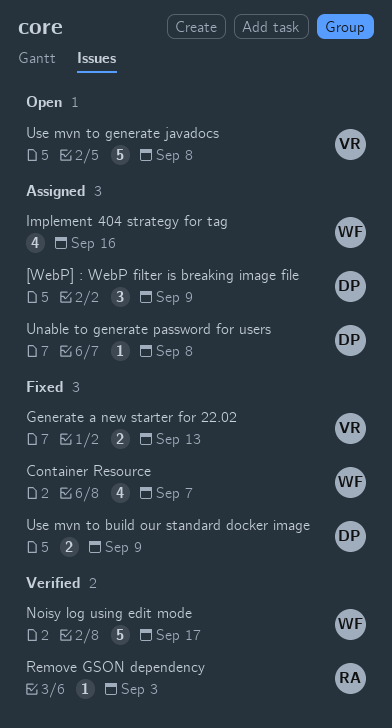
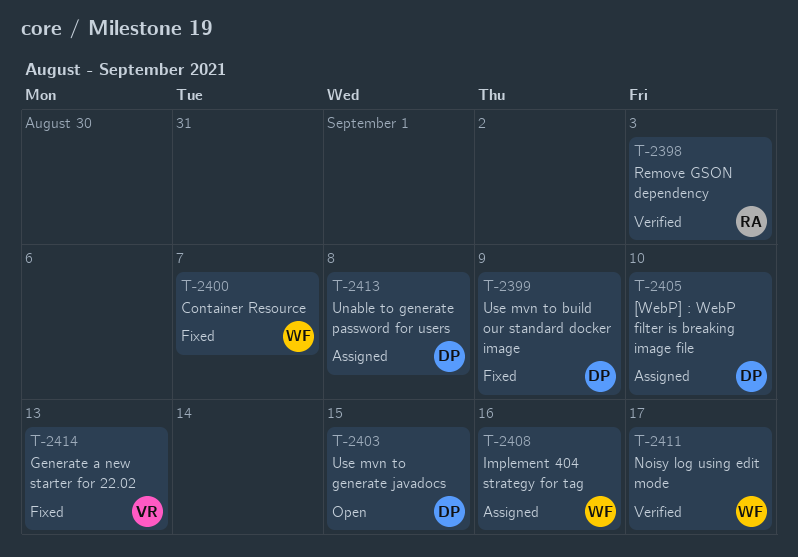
[WebP] : WebP filter is breaking image file, due: Sep 9 -> Sep 10
Use mvn to generate javadocs, owner: VR -> DP
Use mvn to generate javadocs, due: Sep 8 -> Sep 15

